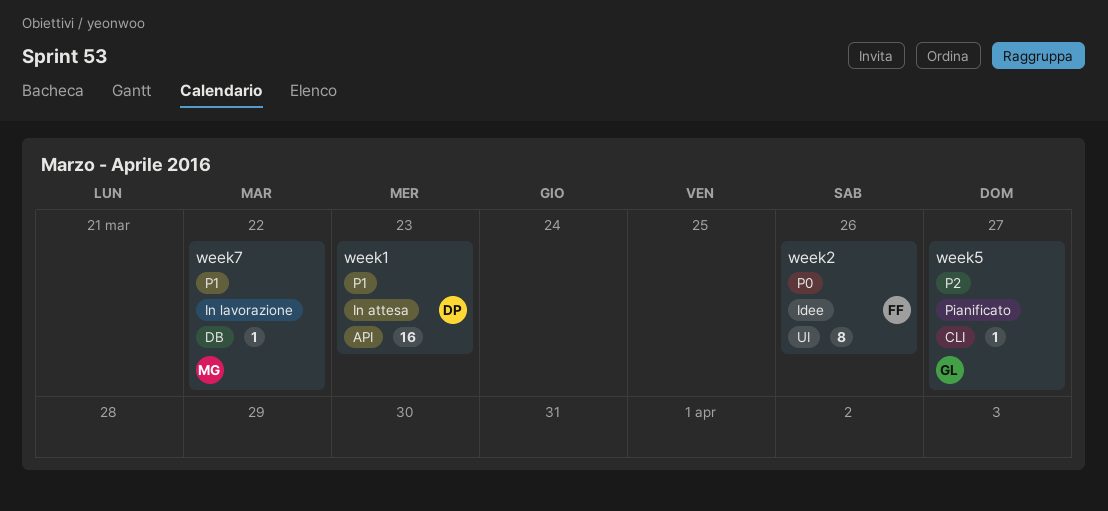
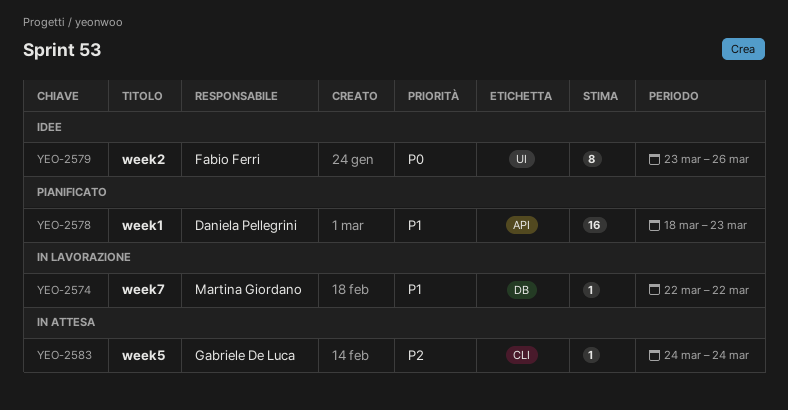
week1, status: In attesa -> Pianificato
week5, status: Pianificato -> In attesa
week5, due: Mar 27 -> Mar 24

